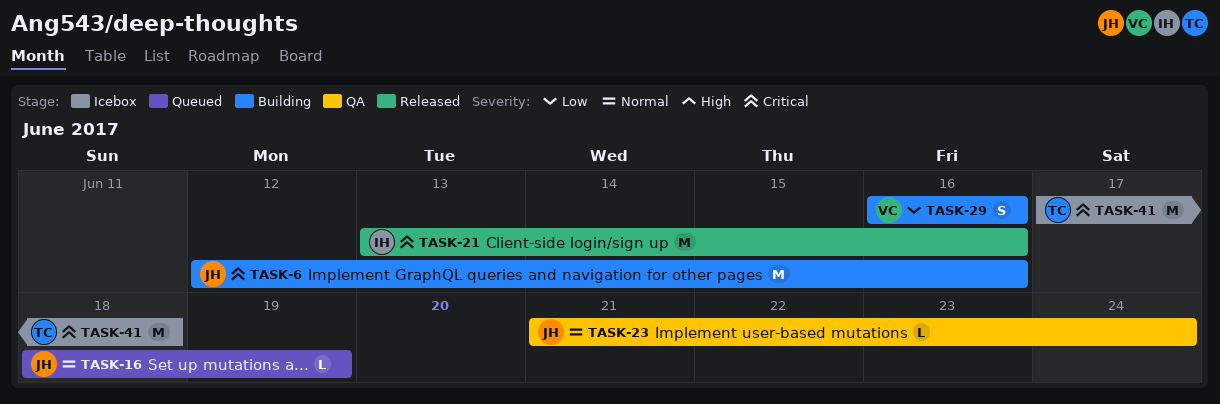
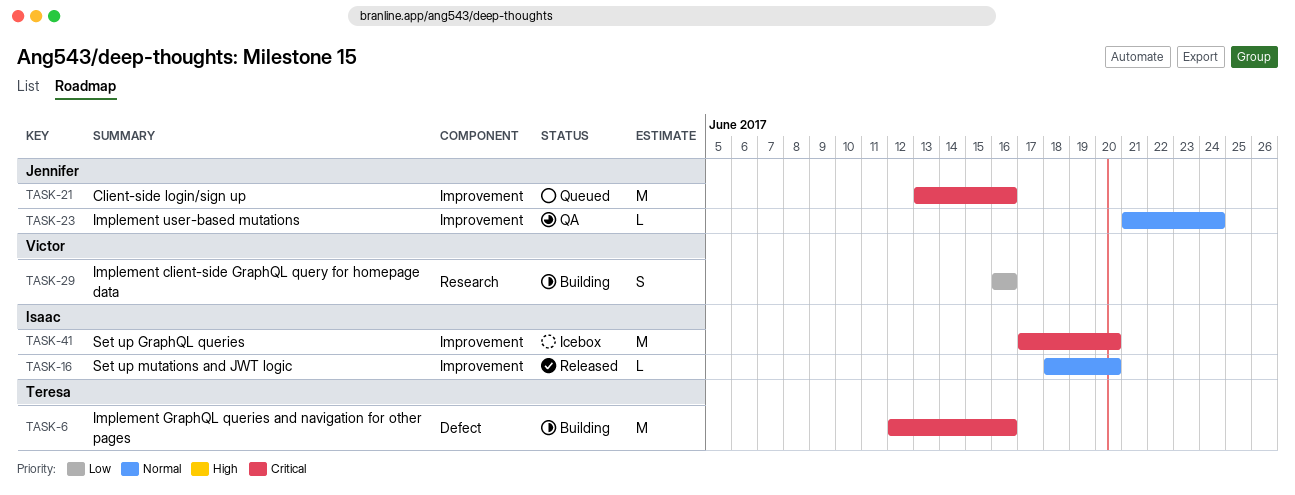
TASK-6, owner: Jennifer -> Teresa
TASK-16, status: Queued -> Released
TASK-16, owner: Jennifer -> Isaac
TASK-16, due: Jun 19 -> Jun 20
TASK-21, status: Released -> Queued
TASK-21, owner: Isaac -> Jennifer
TASK-41, owner: Teresa -> Isaac
TASK-41, due: Jun 18 -> Jun 20

